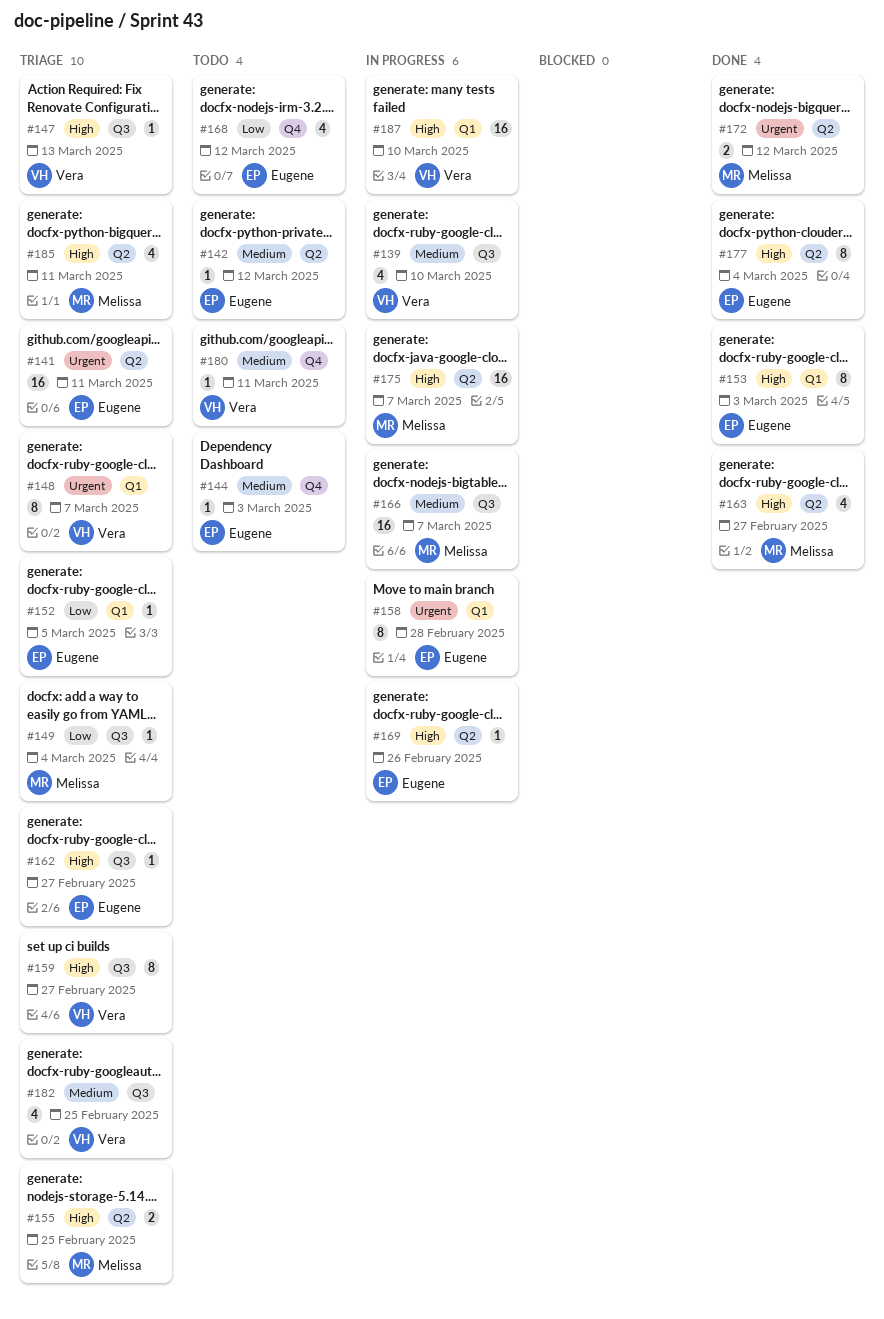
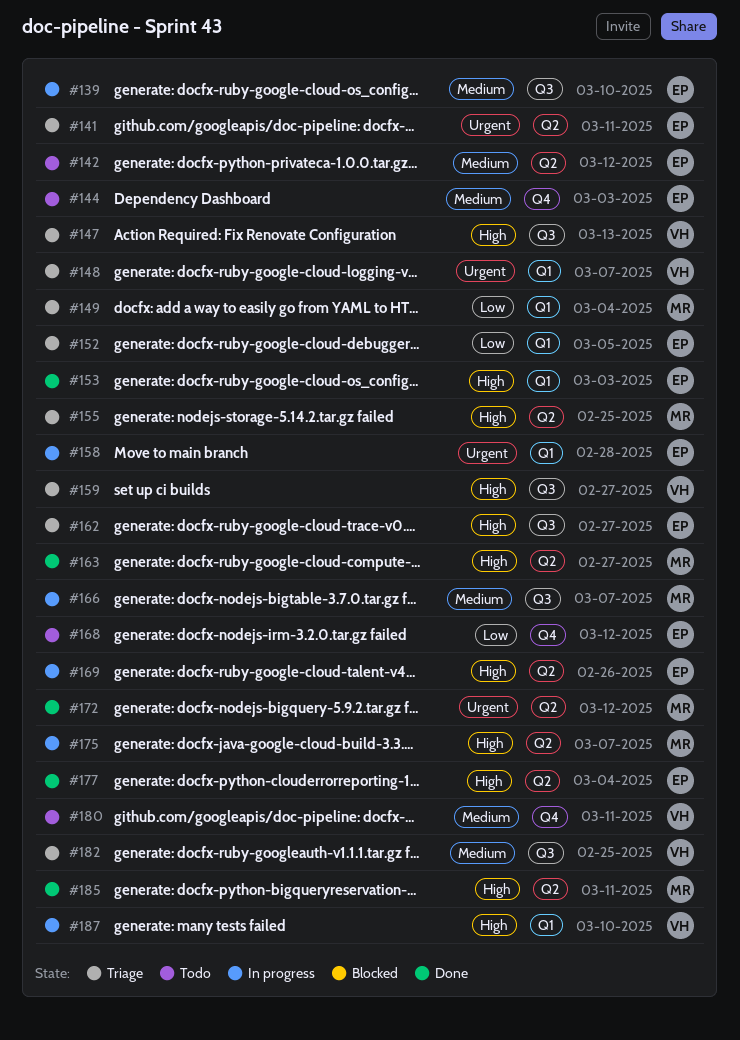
#139, owner: Vera -> Eugene
#149, label: Q3 -> Q1
#185, status: Triage -> Done

